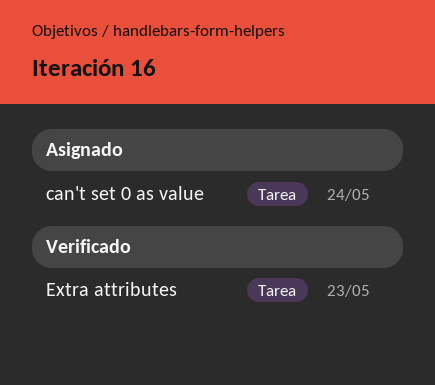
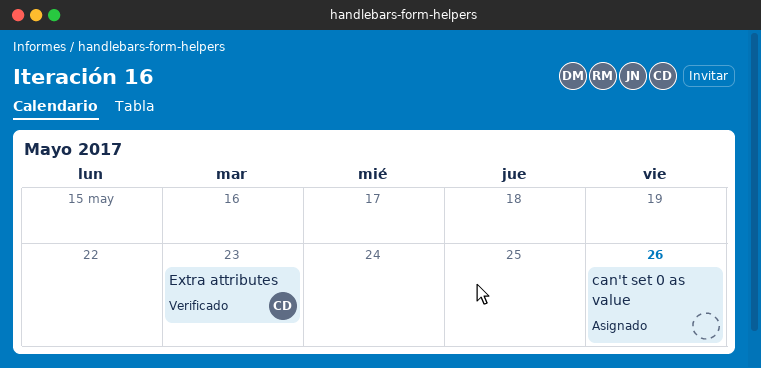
can't set 0 as value, due: May 24 -> May 26

